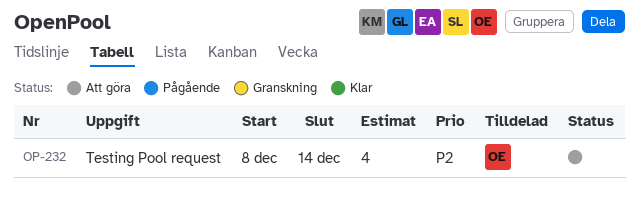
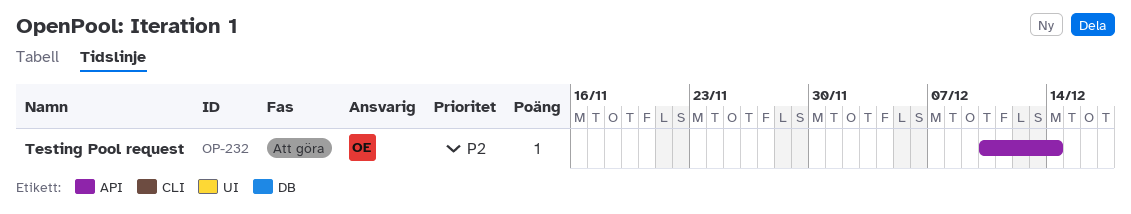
OP-232, estimate: 4 -> 1
OP-232, start: Dec 8 -> Dec 10

